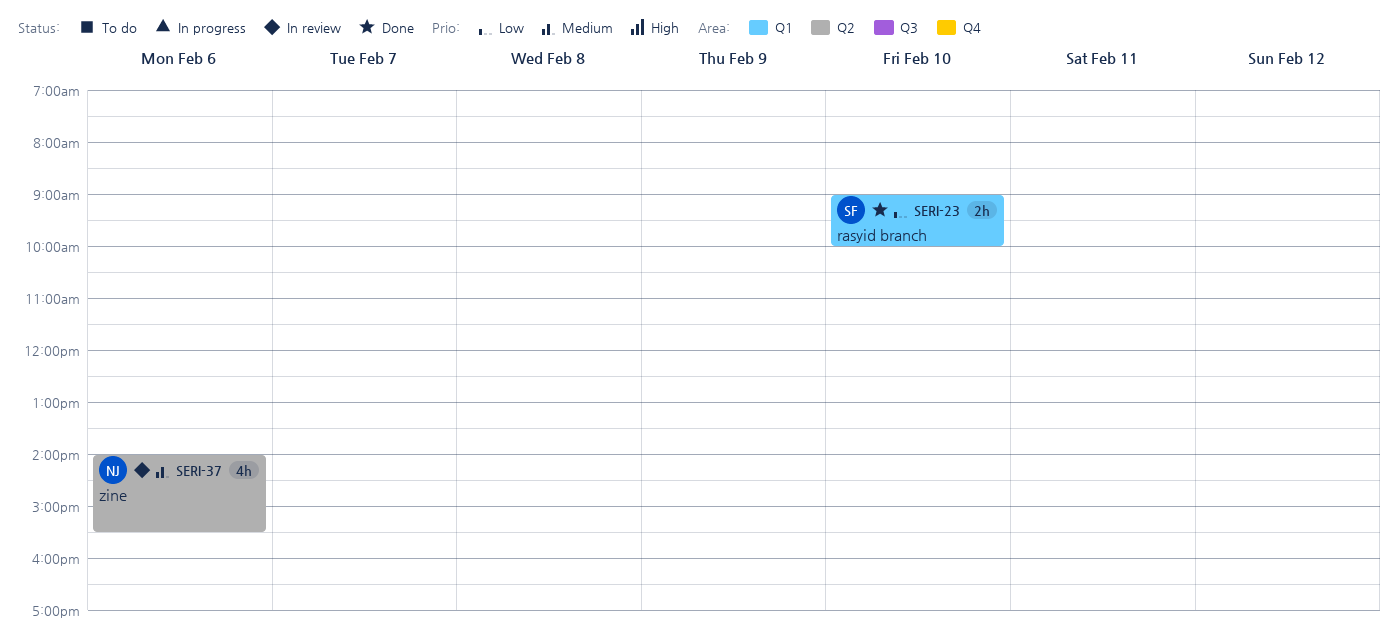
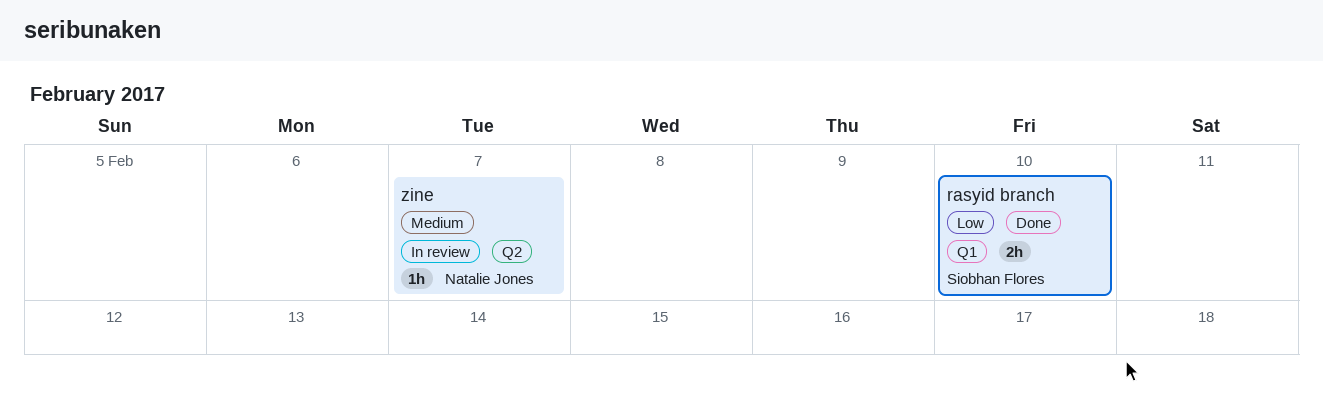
zine, estimate: 4h -> 1h
zine, day: Feb 6 -> Feb 7

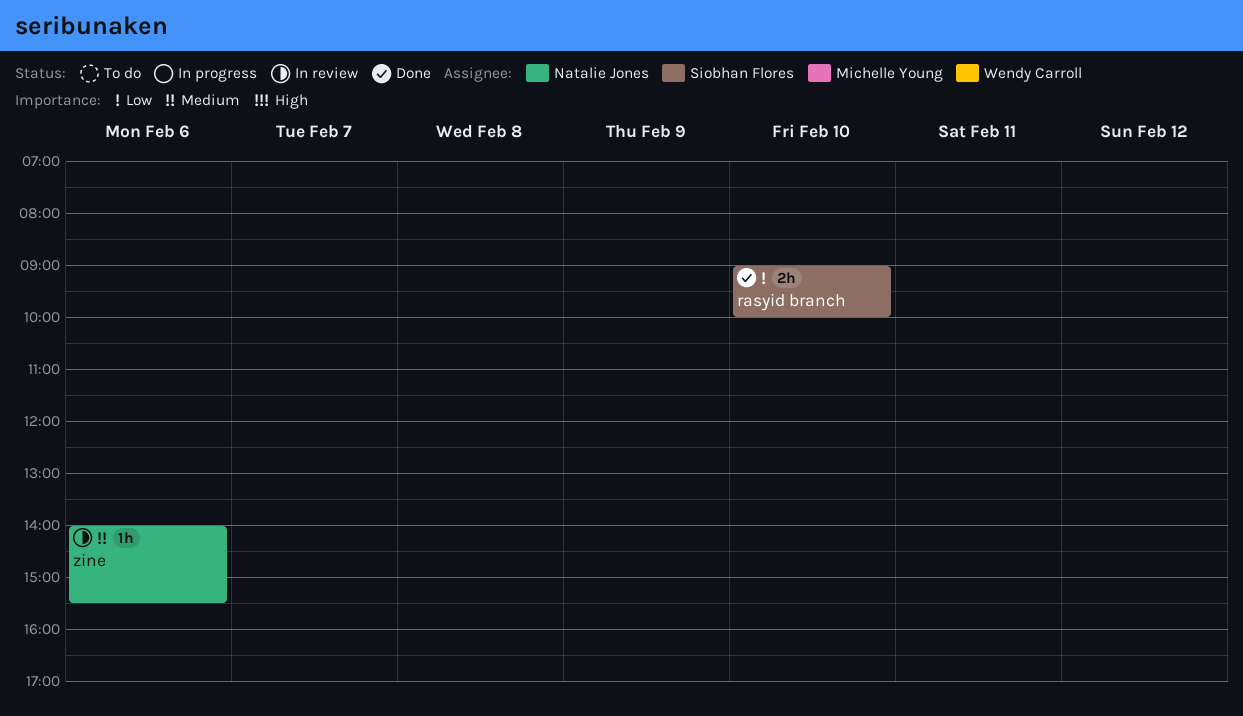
zine, day: Feb 7 -> Feb 6

